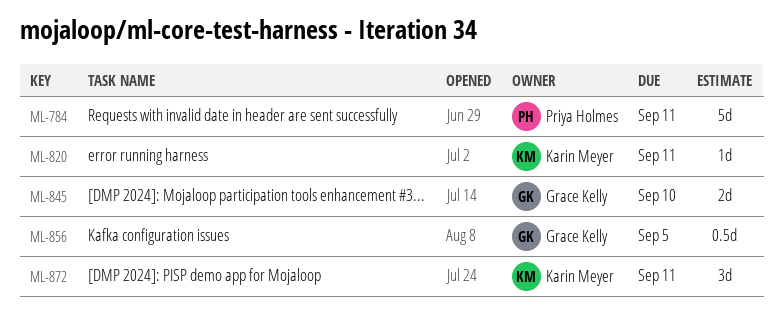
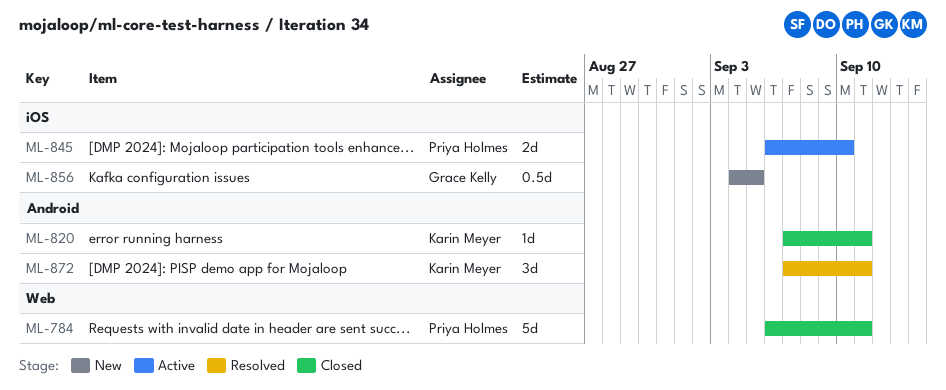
ML-845, owner: Grace Kelly -> Priya Holmes

